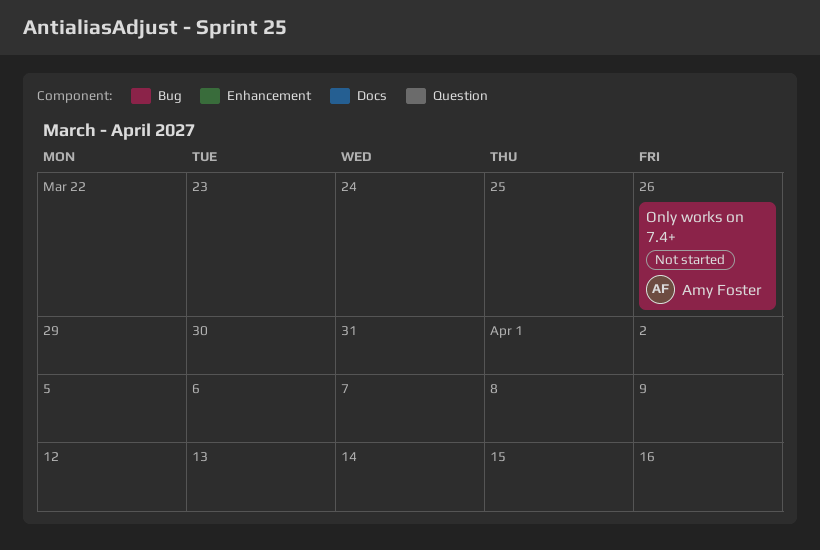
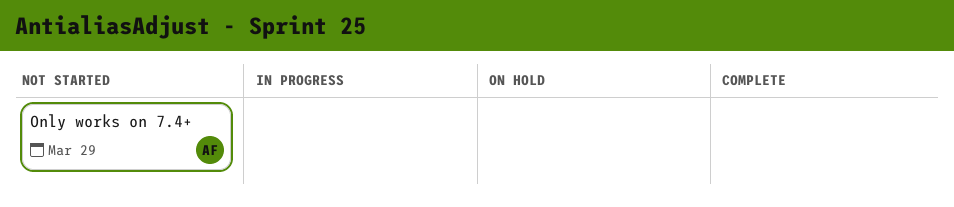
Only works on 7.4+, due: Mar 26 -> Mar 29

